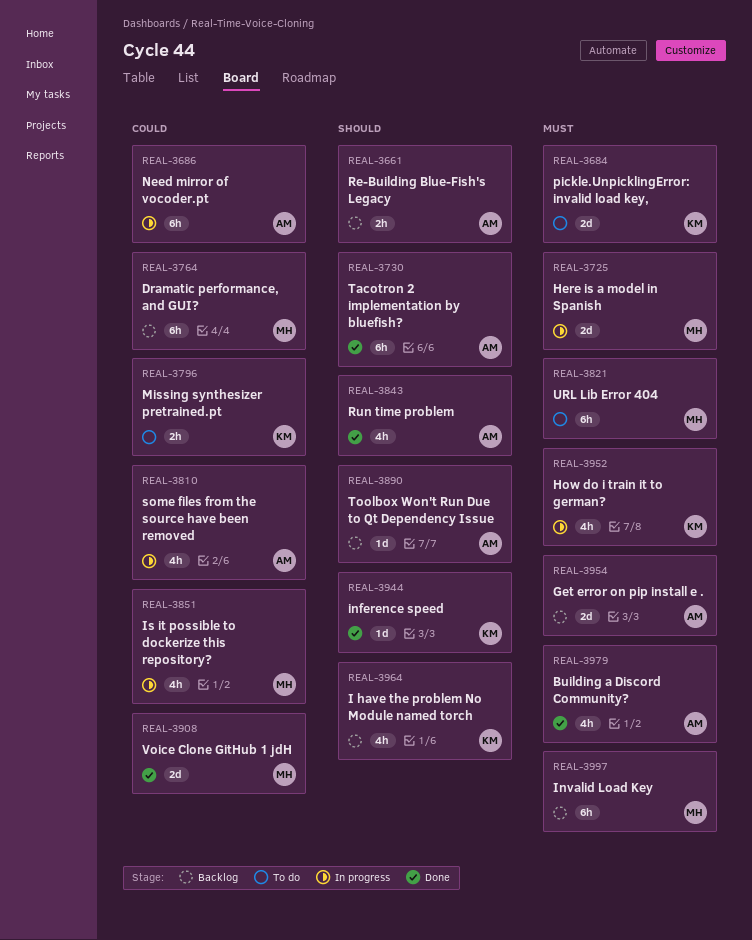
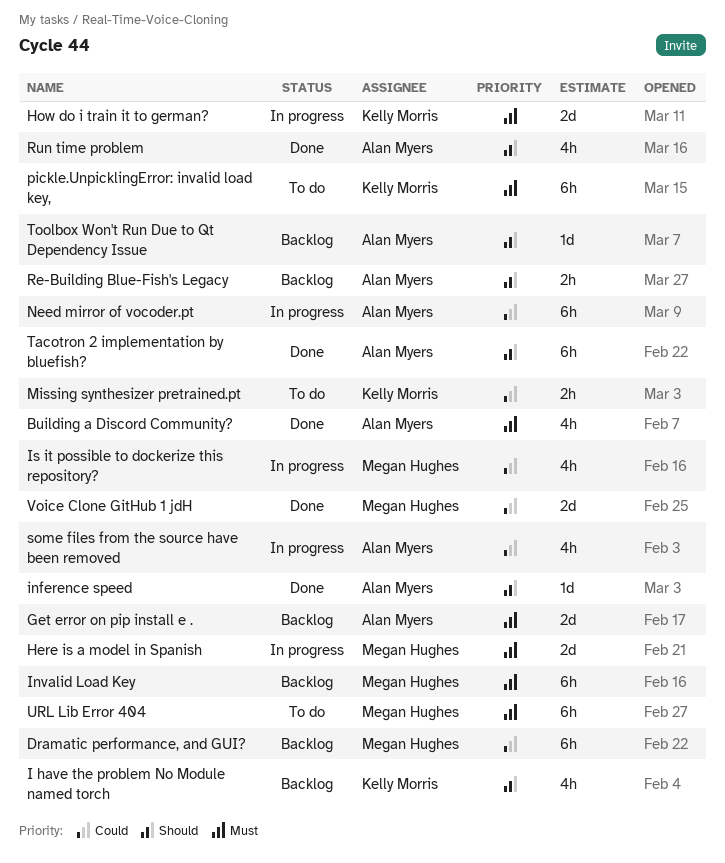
How do i train it to german?, estimate: 4h -> 2d
inference speed, owner: Kelly Morris -> Alan Myers
pickle.UnpicklingError: invalid load key,, estimate: 2d -> 6h

